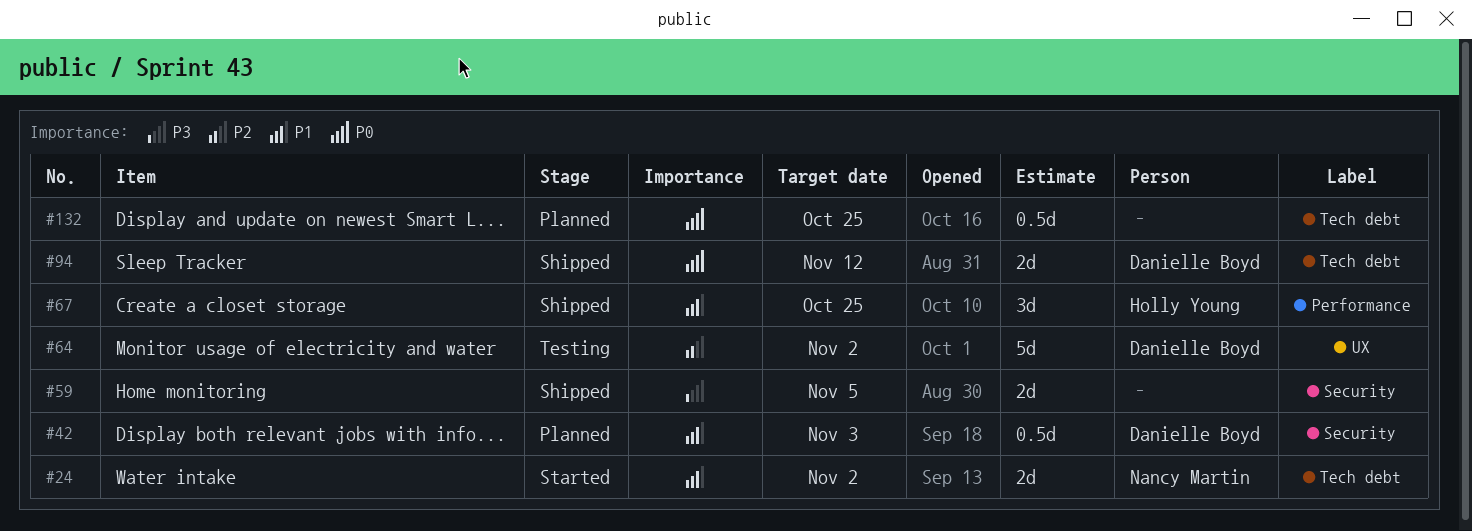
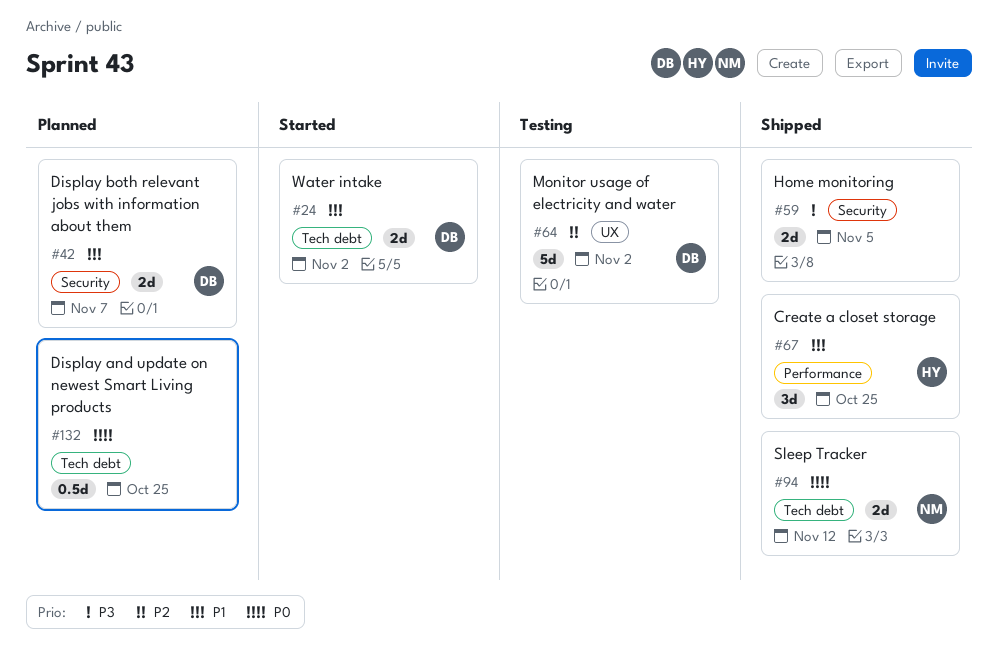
#24, owner: Nancy Martin -> Danielle Boyd
#42, estimate: 0.5d -> 2d
#42, due: Nov 3 -> Nov 7
#94, owner: Danielle Boyd -> Nancy Martin

